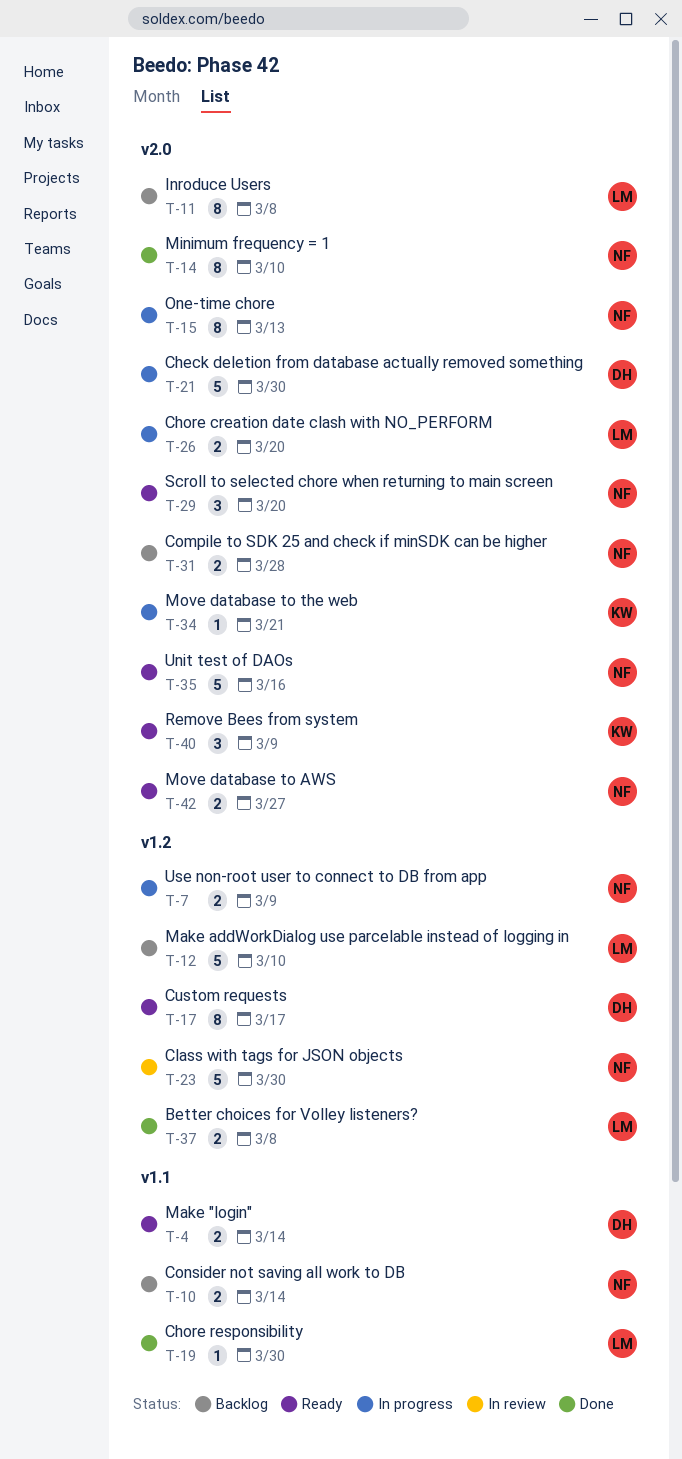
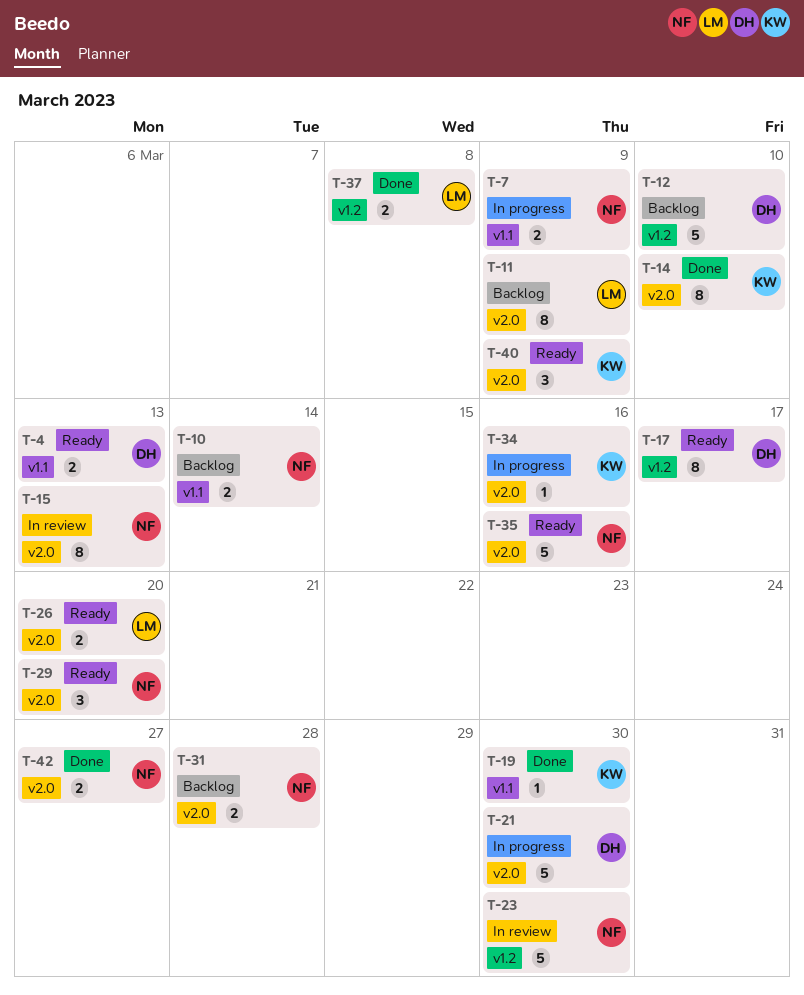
T-4, due: Mar 14 -> Mar 13
T-7, label: v1.2 -> v1.1
T-11, due: Mar 8 -> Mar 9
T-12, owner: LM -> DH
T-14, owner: NF -> KW
T-15, status: In progress -> In review
T-19, owner: LM -> KW
T-26, status: In progress -> Ready
T-34, due: Mar 21 -> Mar 16
T-42, status: Ready -> Done

